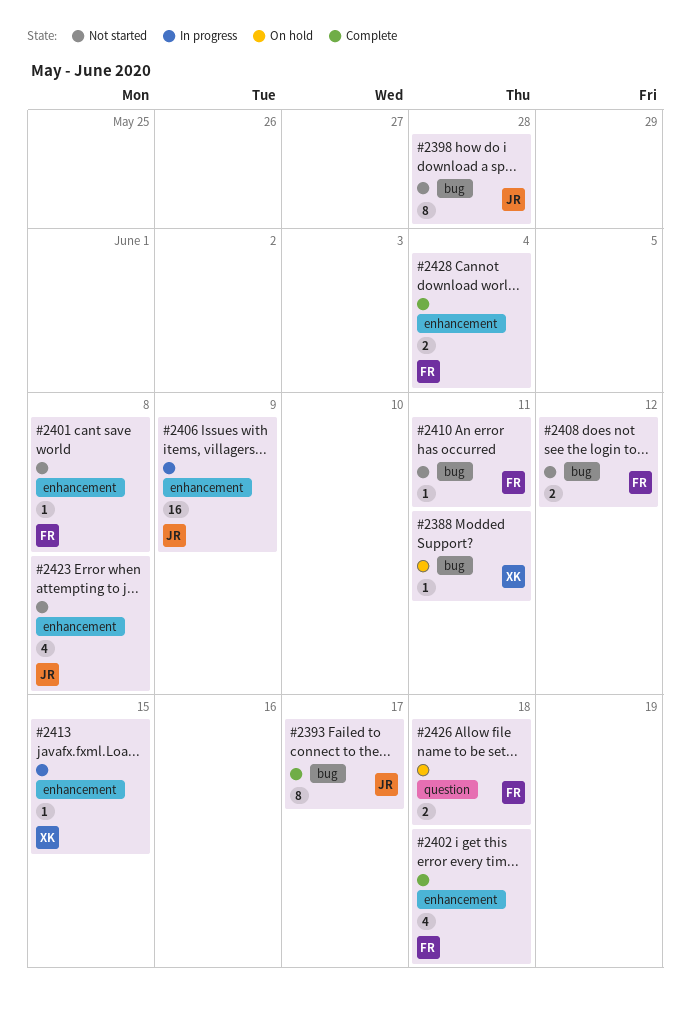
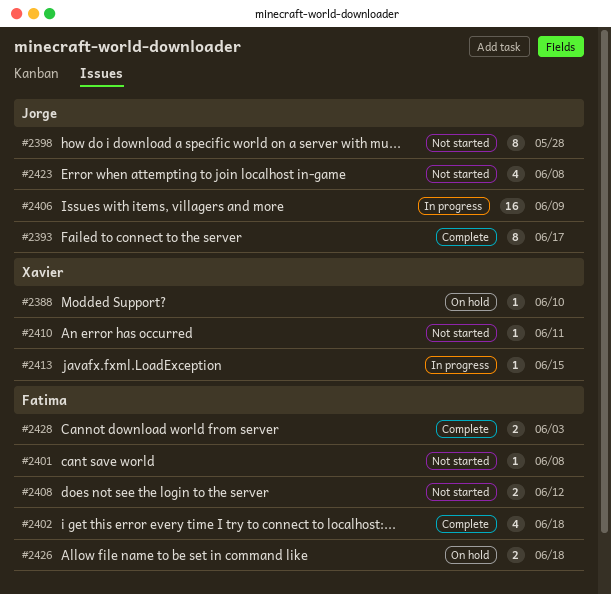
#2388, due: Jun 11 -> Jun 10
#2410, owner: Fatima -> Xavier
#2428, due: Jun 4 -> Jun 3

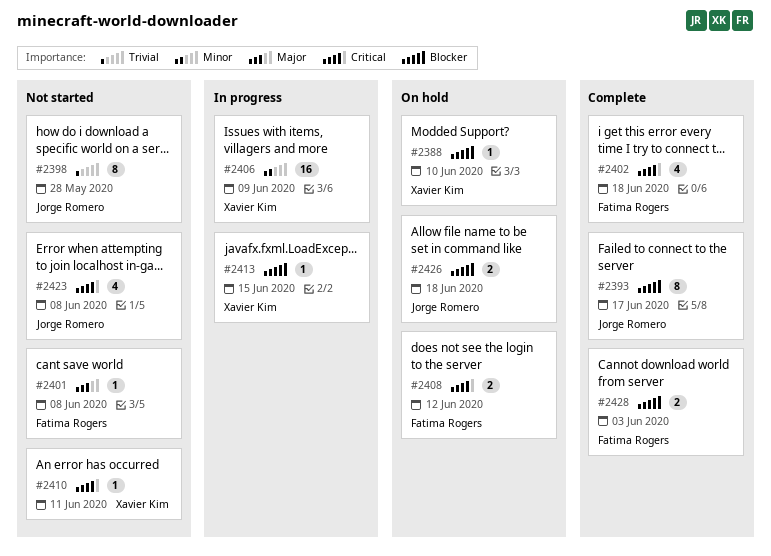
#2406, owner: Jorge Romero -> Xavier Kim
#2408, status: Not started -> On hold
#2426, owner: Fatima Rogers -> Jorge Romero

